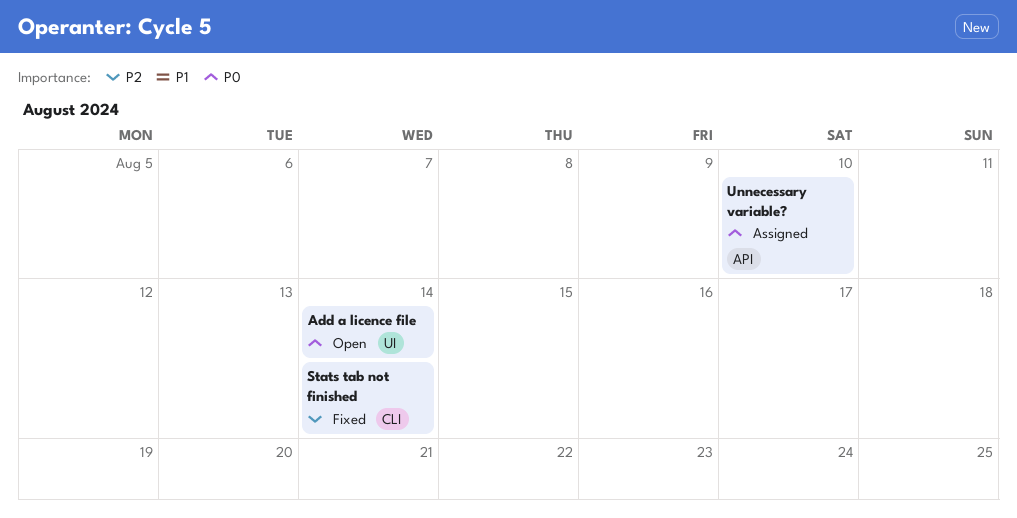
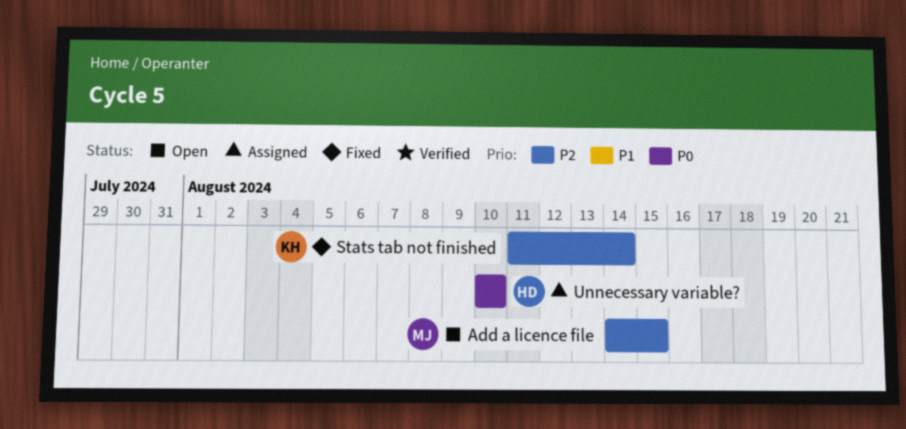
Add a licence file, priority: P0 -> P2
Add a licence file, due: Aug 14 -> Aug 15

